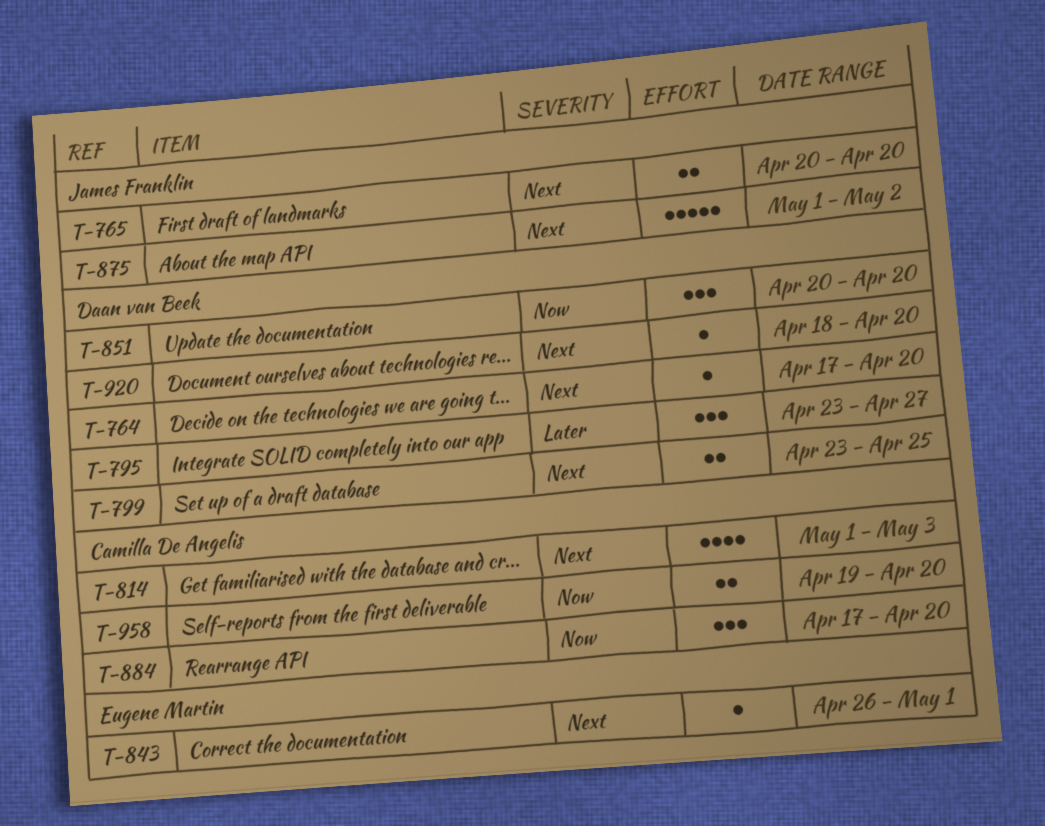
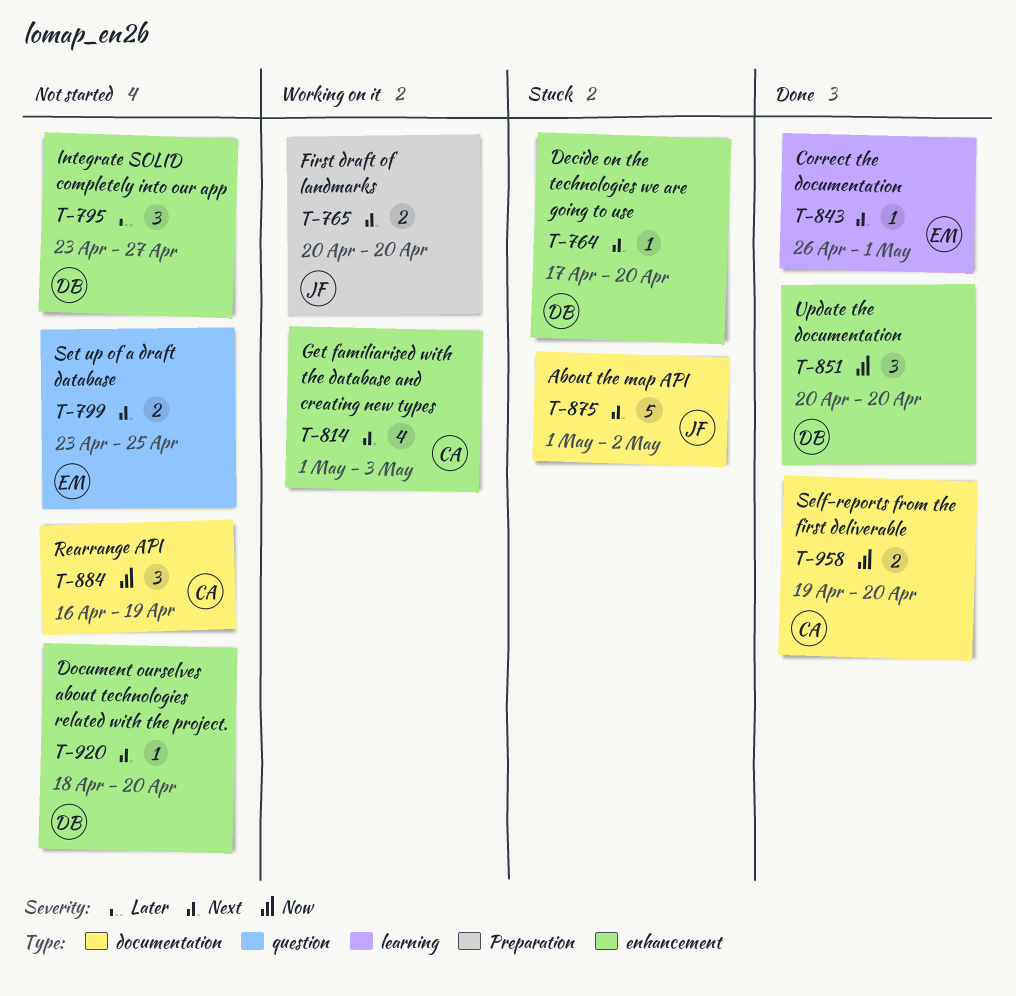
T-799, owner: Daan van Beek -> Eugene Martin
T-884, start: Apr 17 -> Apr 16
T-884, due: Apr 20 -> Apr 19

